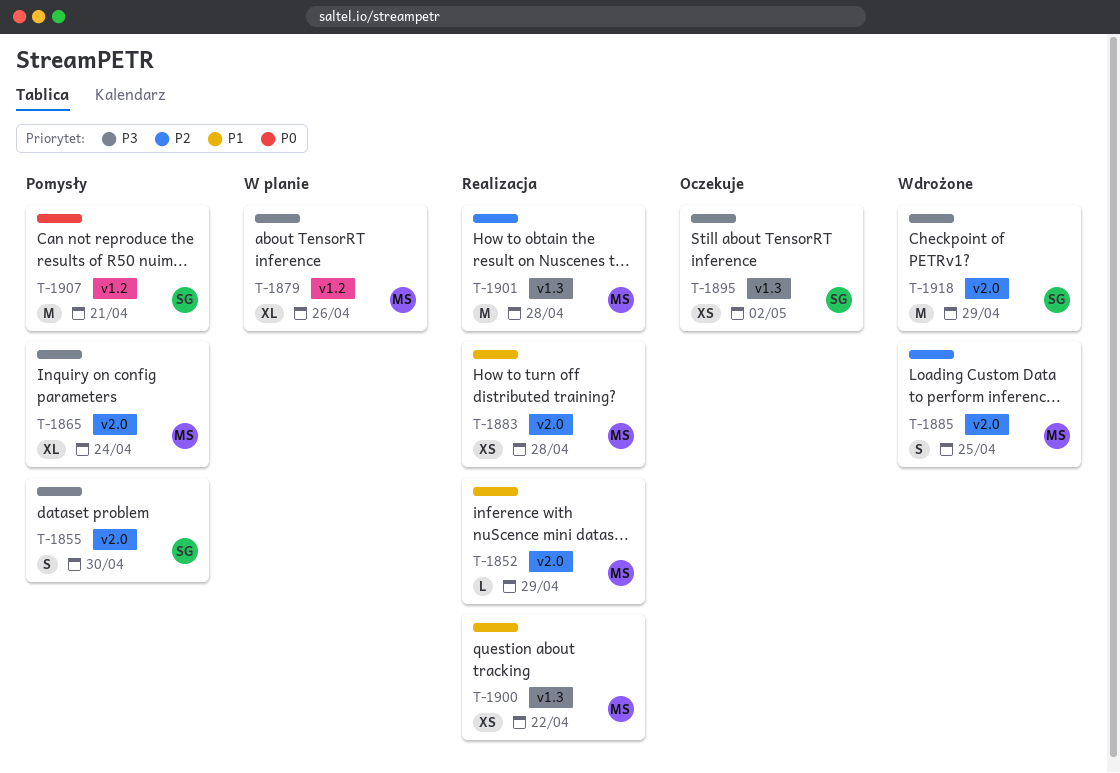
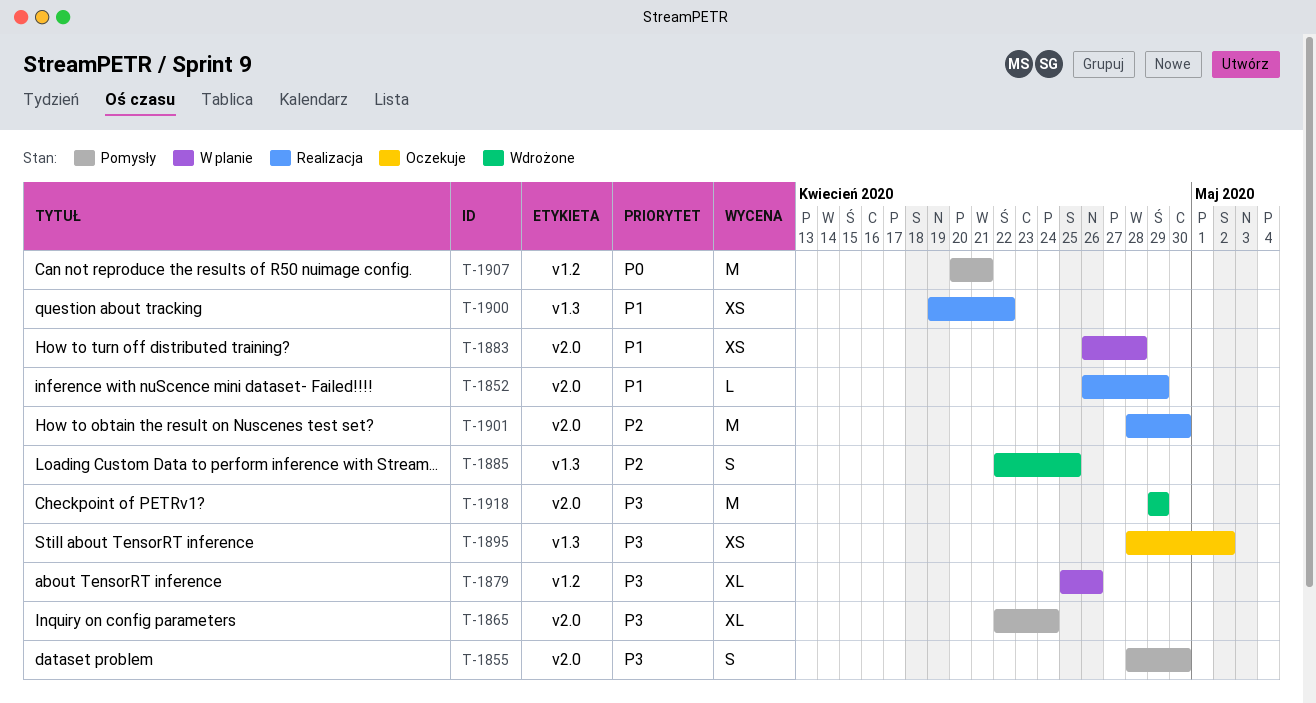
T-1883, status: Realizacja -> W planie
T-1885, label: v2.0 -> v1.3
T-1901, label: v1.3 -> v2.0
T-1901, due: Apr 28 -> Apr 30

